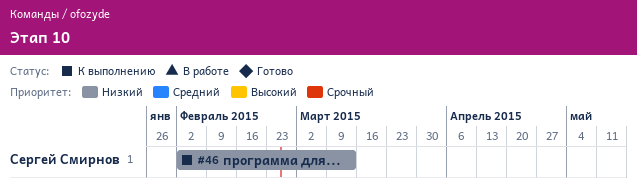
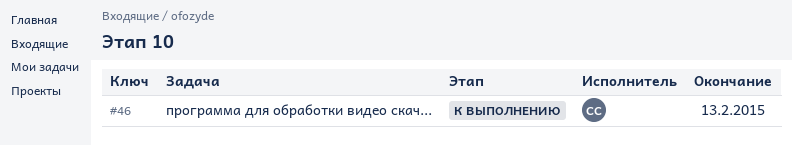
#46, due: Mar 13 -> Feb 13

